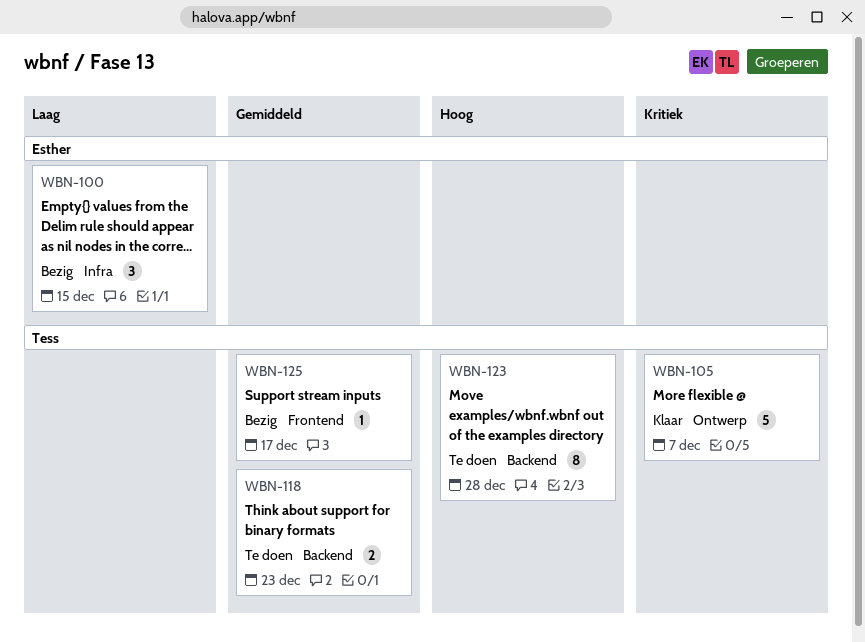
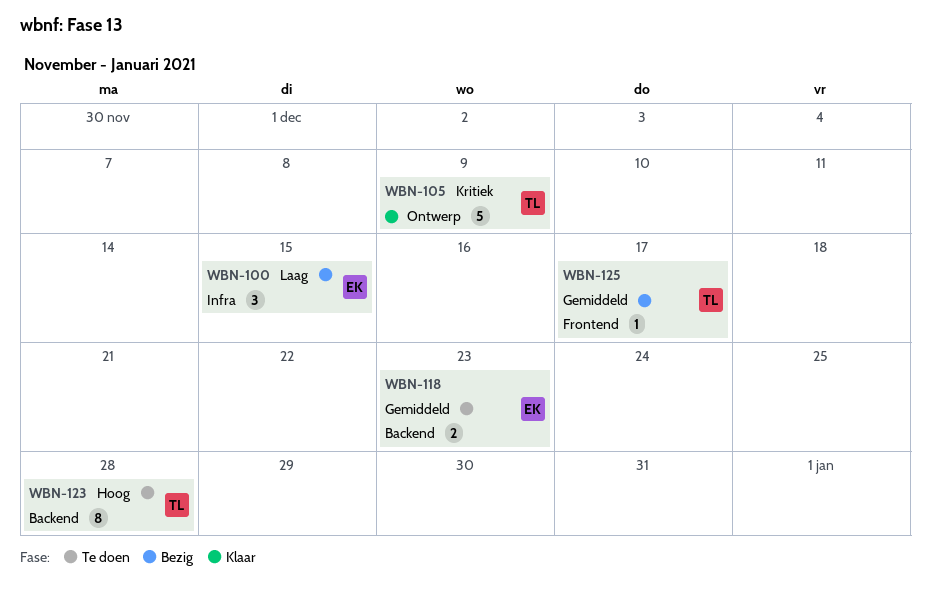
WBN-105, due: Dec 7 -> Dec 9
WBN-118, owner: Tess -> Esther

